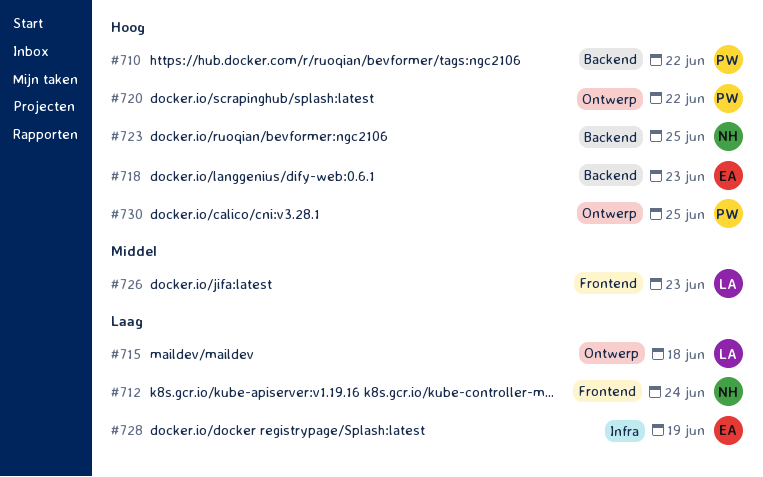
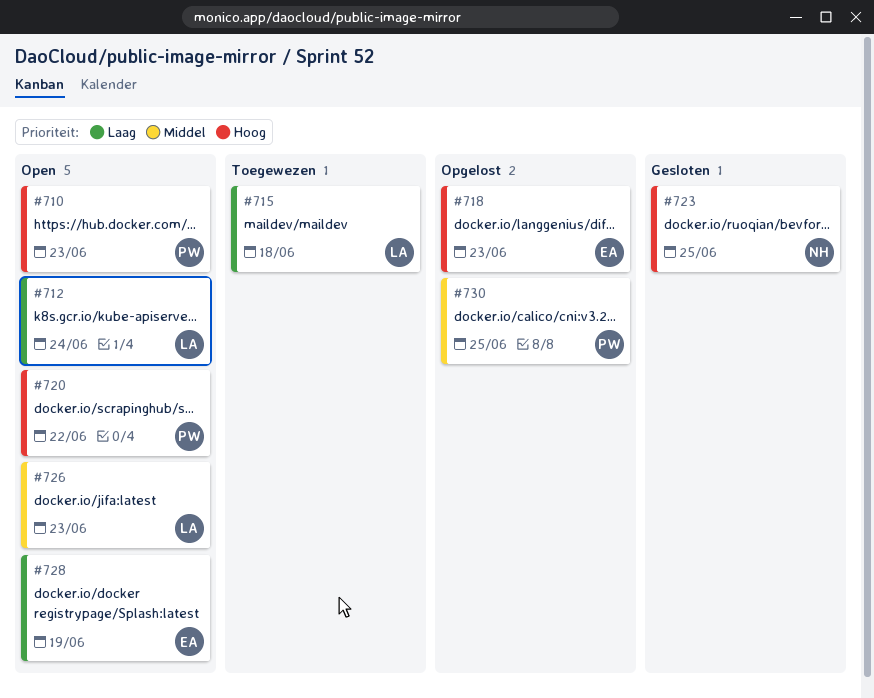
#710, due: Jun 22 -> Jun 23
#712, owner: NH -> LA
#730, priority: Hoog -> Middel

